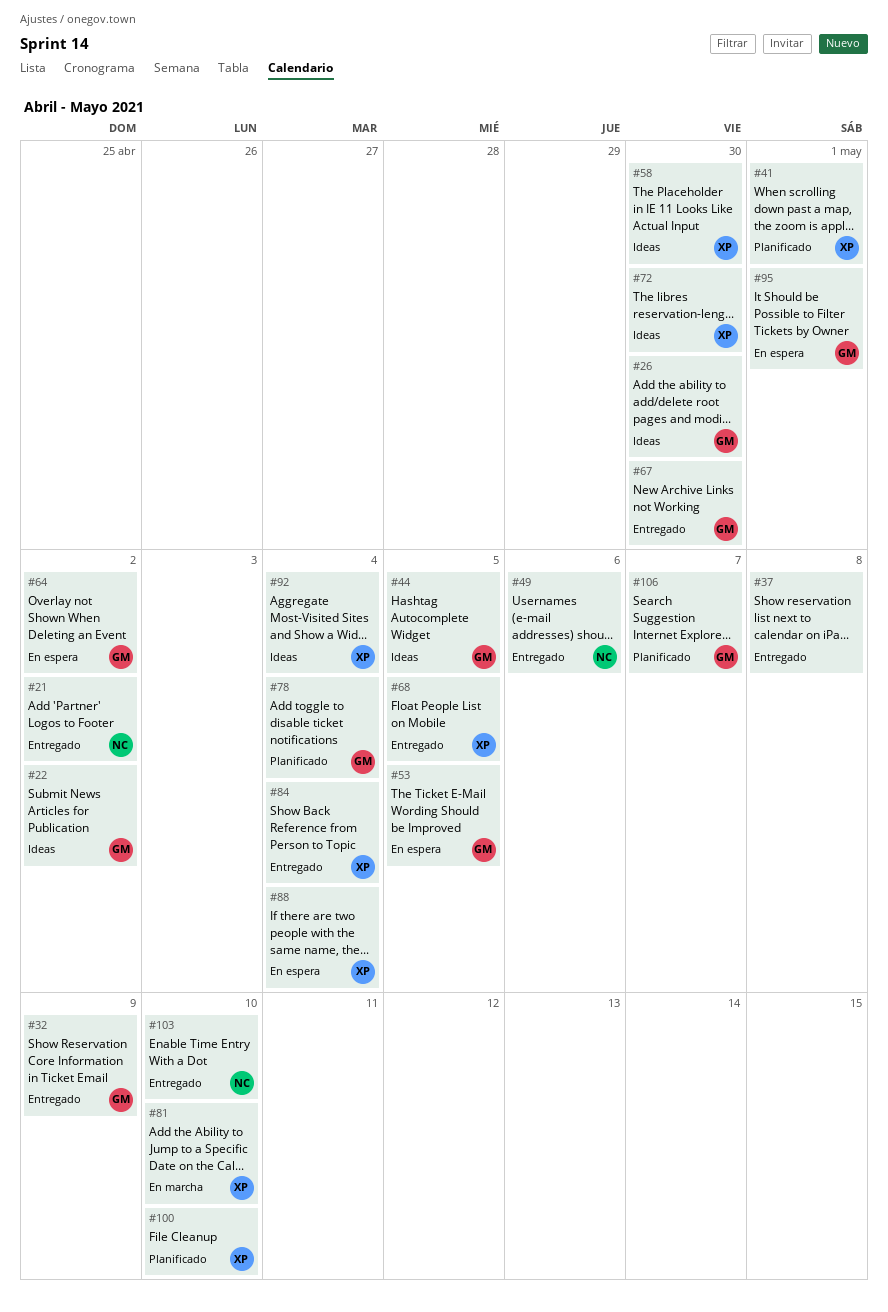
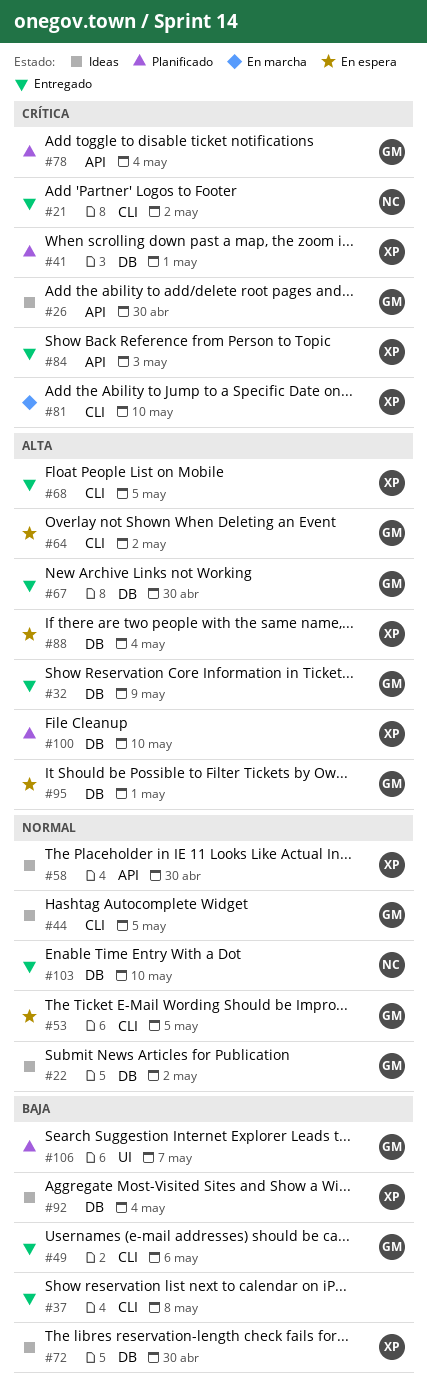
#49, owner: NC -> GM
#84, due: May 4 -> May 3

